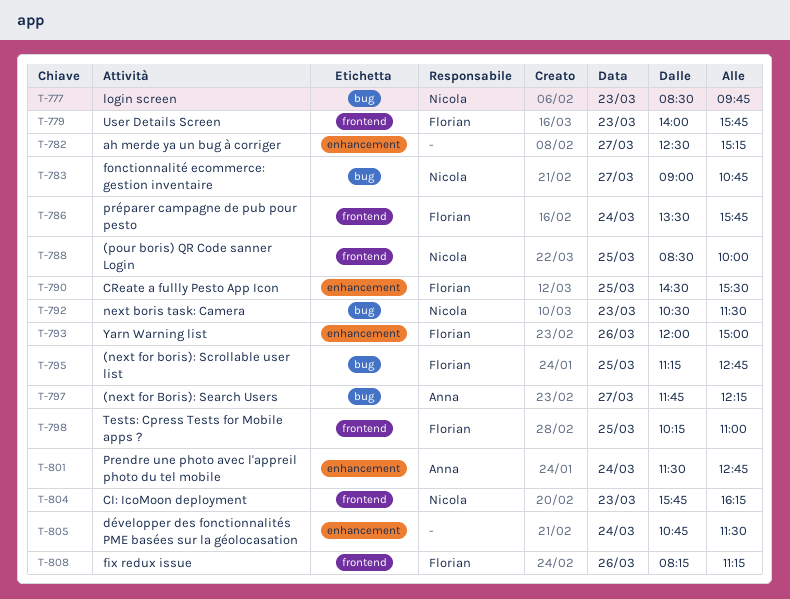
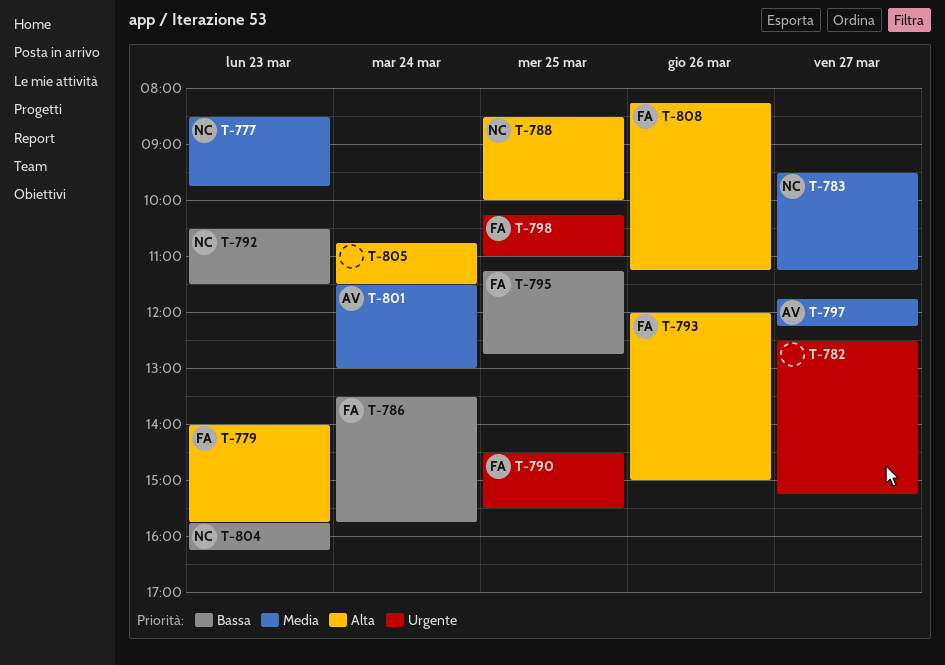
T-783, begins: 09:00 -> 09:30
T-783, ends: 10:45 -> 11:15
T-801, ends: 12:45 -> 13:00

